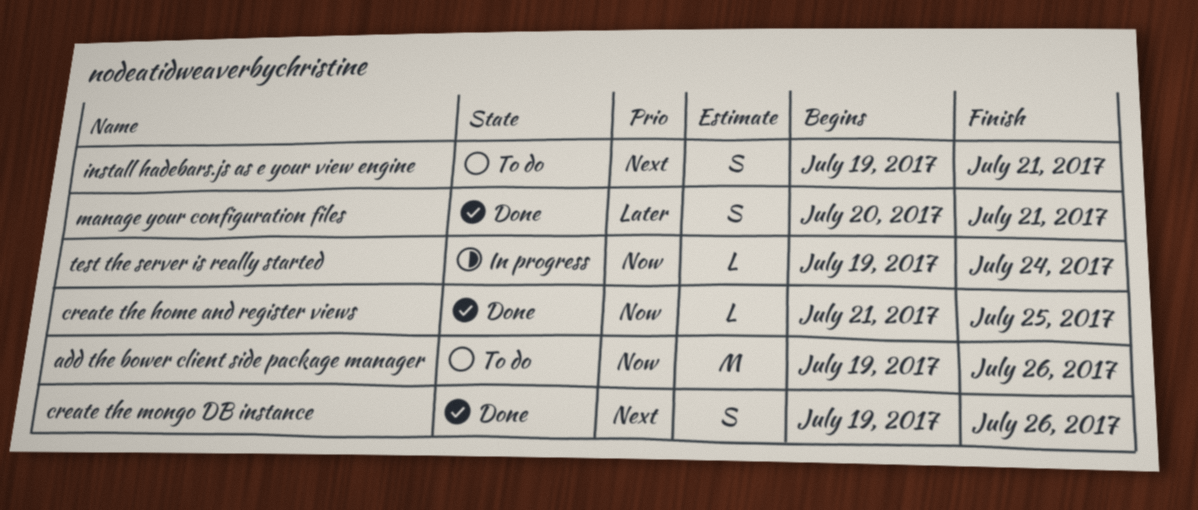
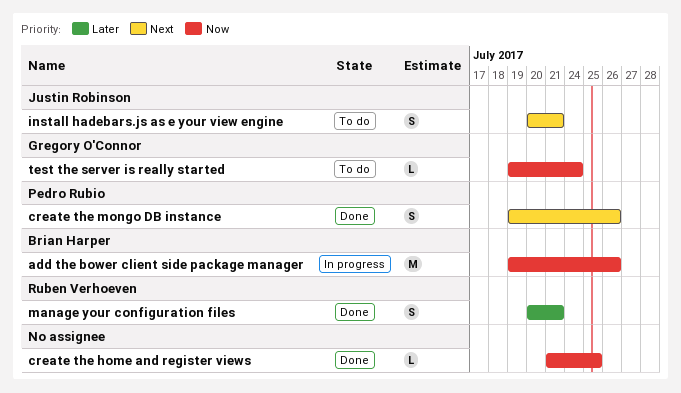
add the bower client side package manager, status: To do -> In progress
install hadebars.js as e your view engine, start: Jul 19 -> Jul 20
test the server is really started, status: In progress -> To do

